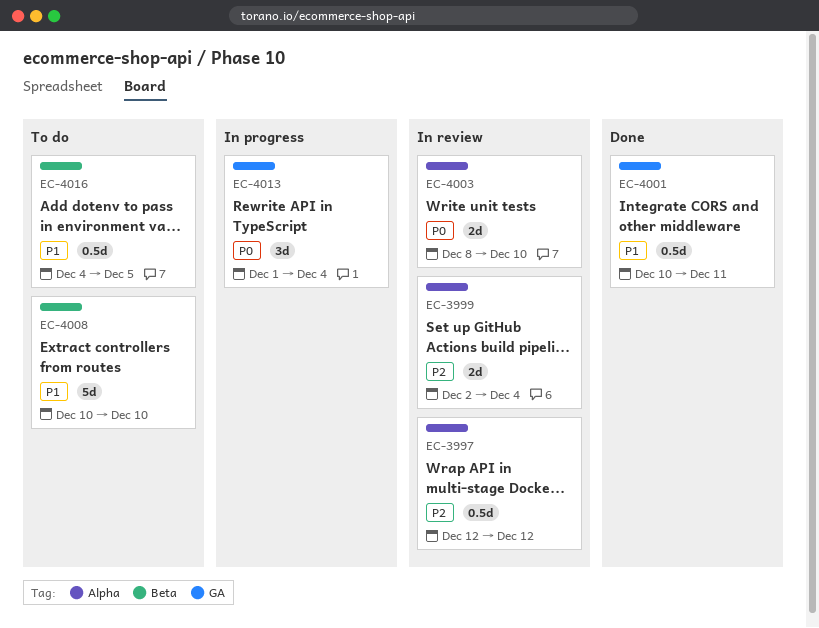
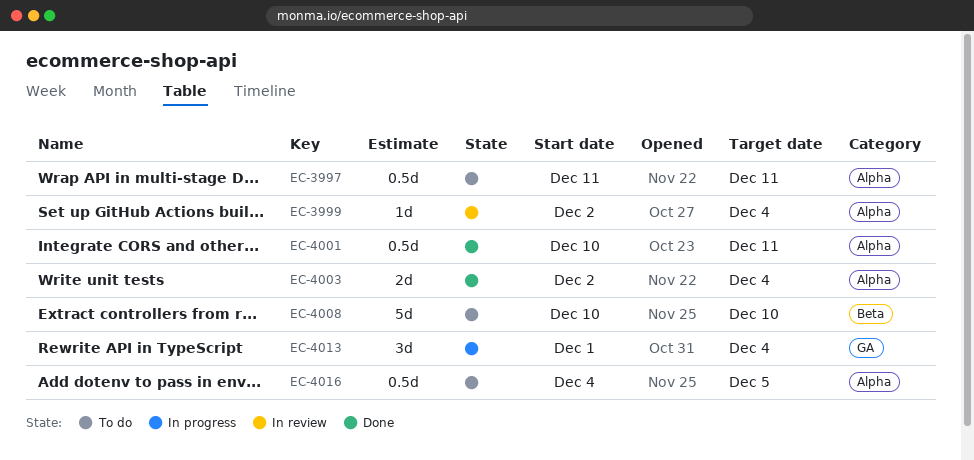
EC-3997, status: In review -> To do
EC-3997, start: Dec 12 -> Dec 11
EC-3997, due: Dec 12 -> Dec 11
EC-3999, estimate: 2d -> 1d
EC-4001, label: GA -> Alpha
EC-4003, status: In review -> Done
EC-4003, start: Dec 8 -> Dec 2
EC-4003, due: Dec 10 -> Dec 4
EC-4016, label: Beta -> Alpha

